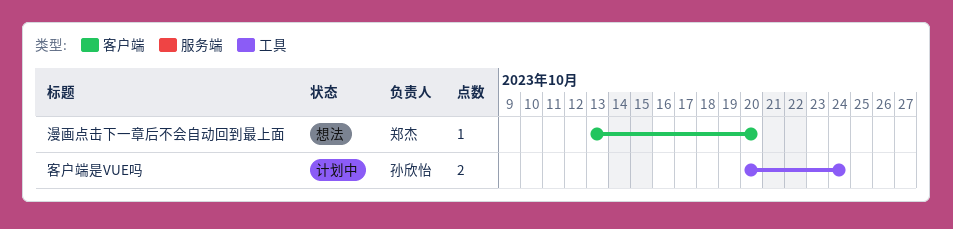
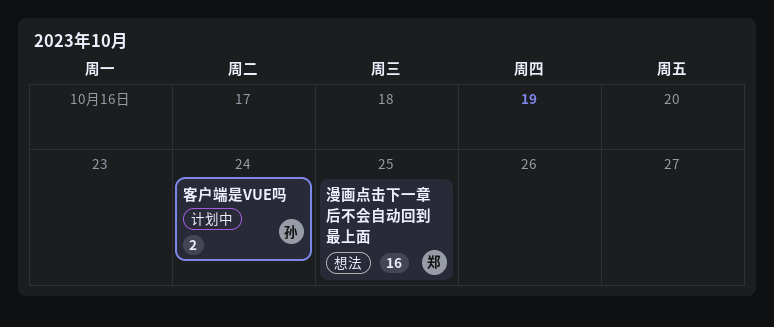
漫画点击下一章后不会自动回到最上面, estimate: 1 -> 16
漫画点击下一章后不会自动回到最上面, due: Oct 20 -> Oct 25

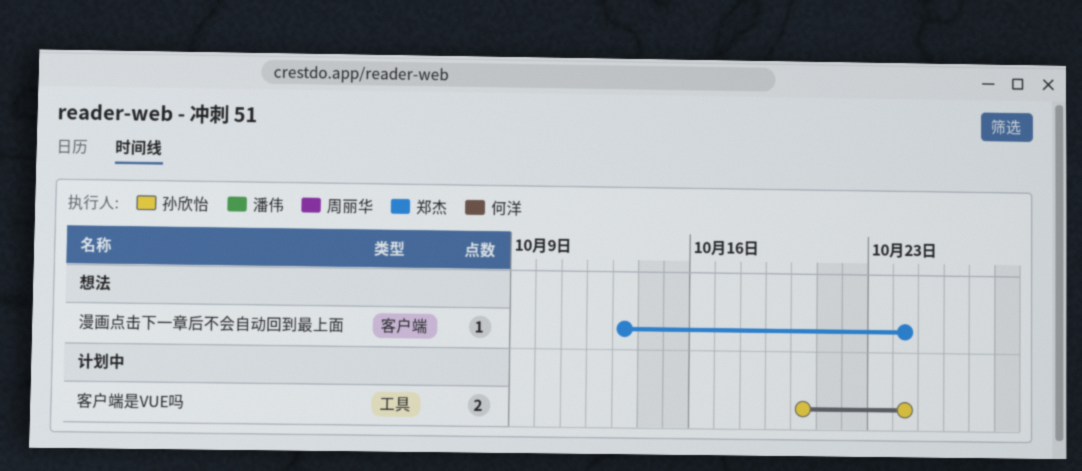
漫画点击下一章后不会自动回到最上面, estimate: 16 -> 1
漫画点击下一章后不会自动回到最上面, due: Oct 25 -> Oct 24

